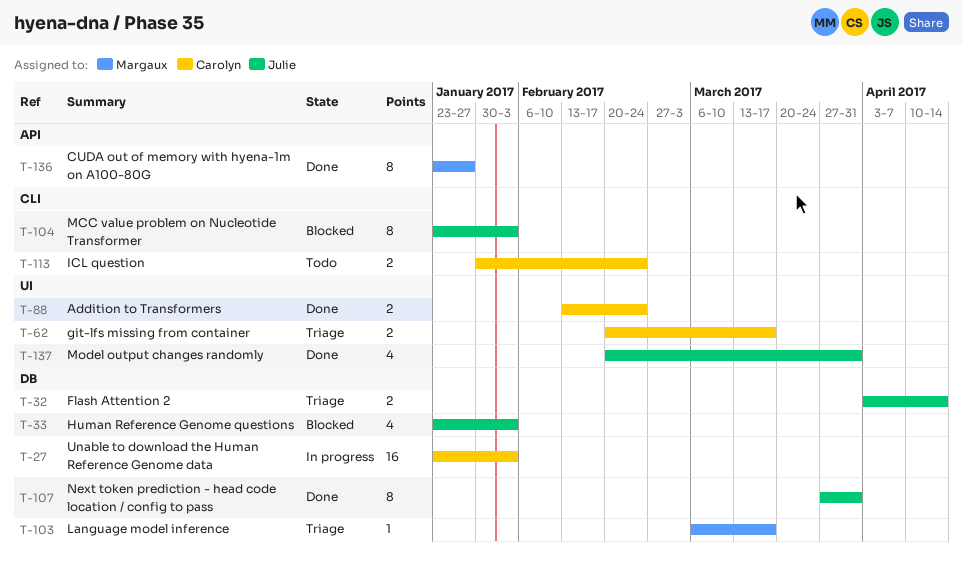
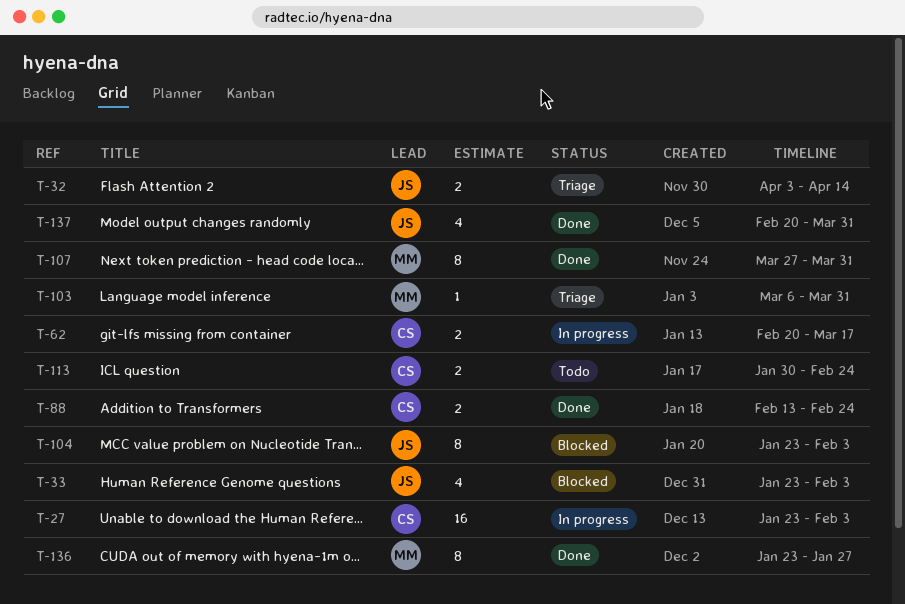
T-62, status: Triage -> In progress
T-103, due: Mar 17 -> Mar 31
T-107, owner: Julie -> Margaux

